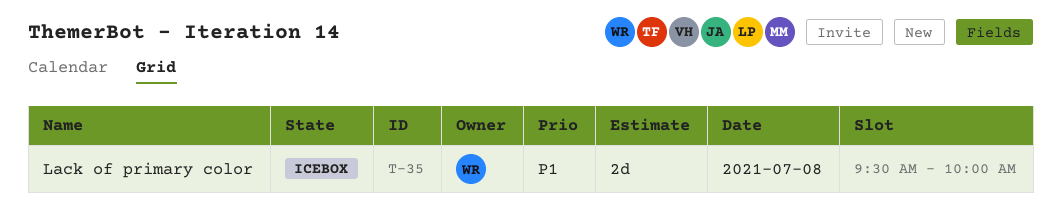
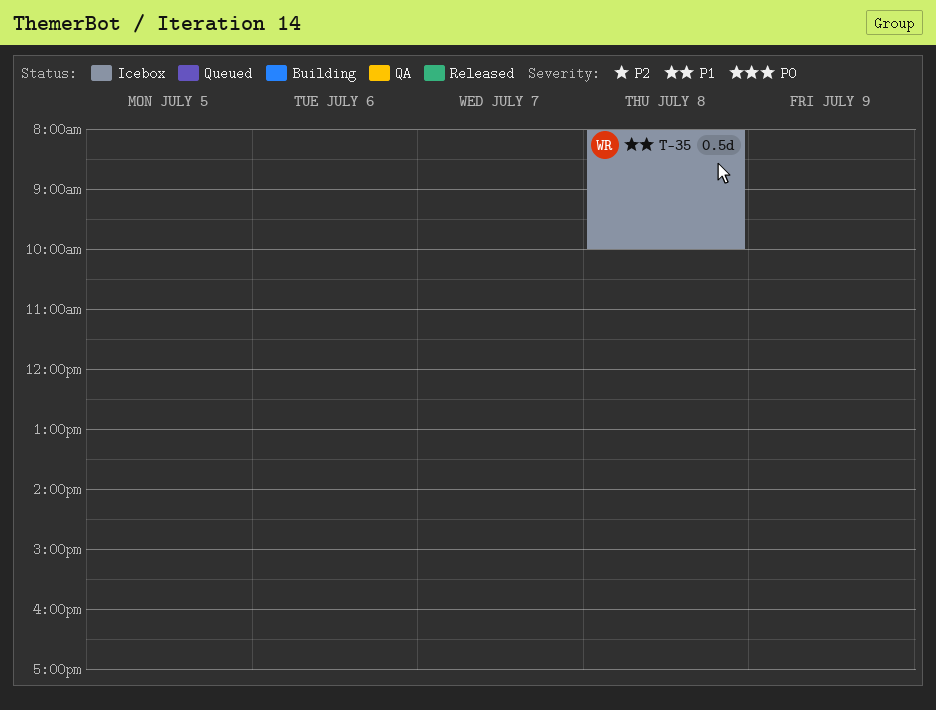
T-35, estimate: 2d -> 0.5d
T-35, begins: 09:30 -> 08:00

